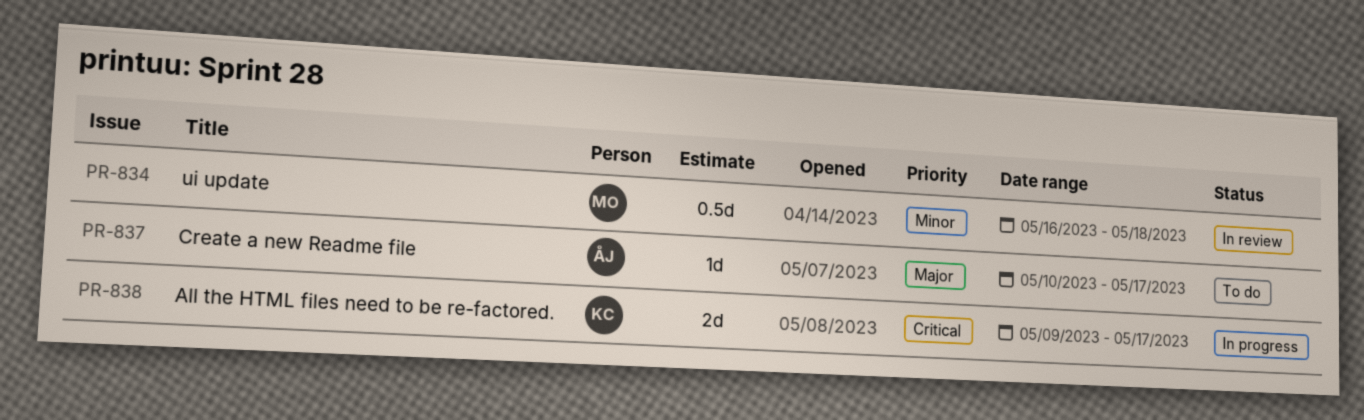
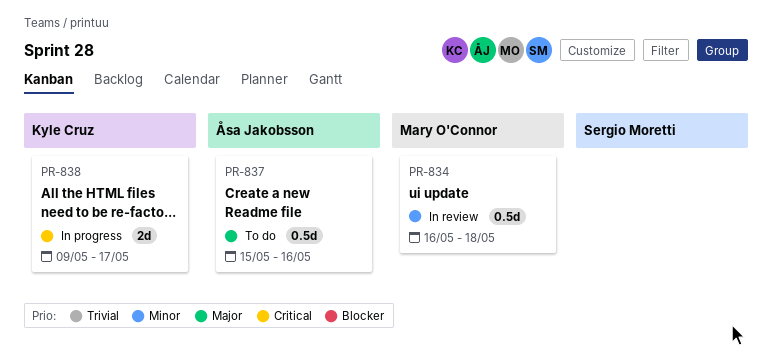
PR-837, estimate: 1d -> 0.5d
PR-837, start: May 10 -> May 15
PR-837, due: May 17 -> May 16

